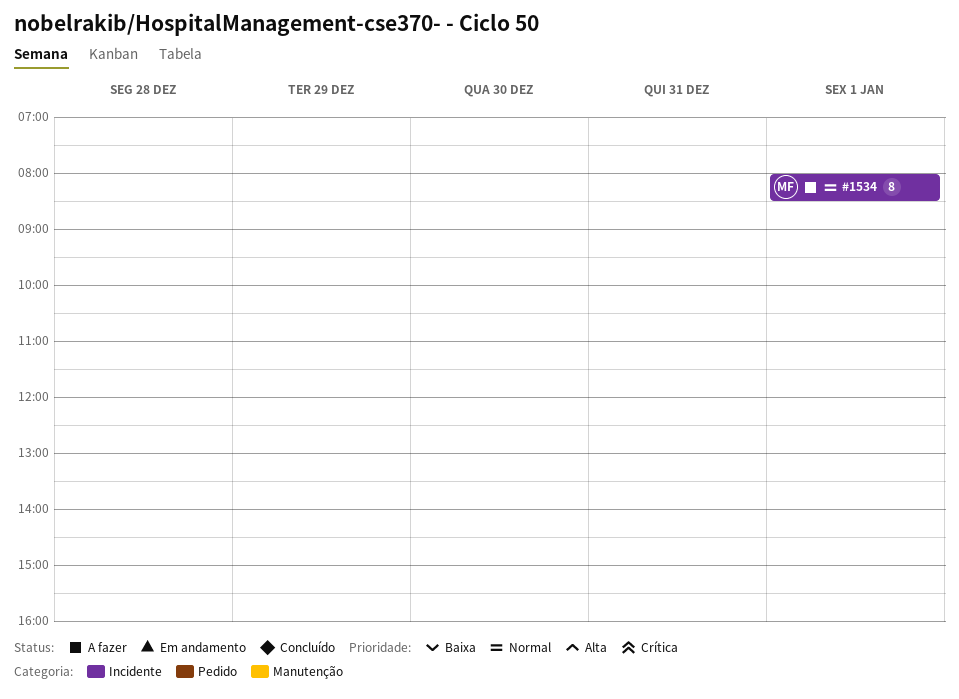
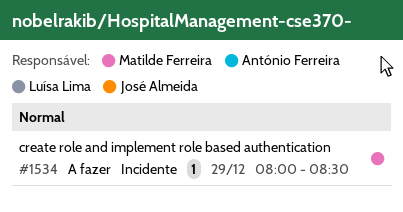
#1534, estimate: 8 -> 1
#1534, day: Jan 1 -> Dec 29

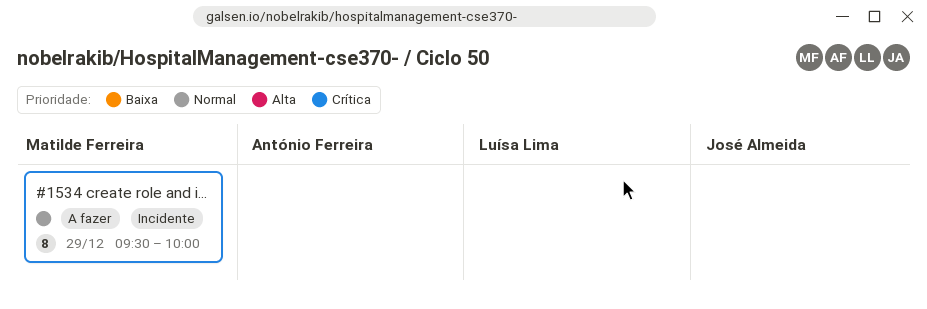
#1534, estimate: 1 -> 8
#1534, begins: 08:00 -> 09:30
#1534, ends: 08:30 -> 10:00

